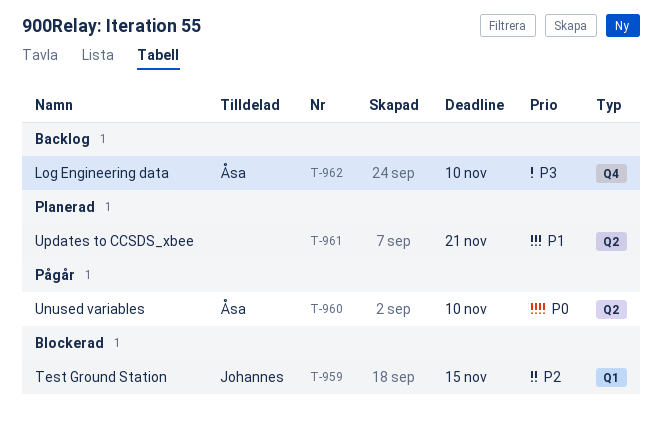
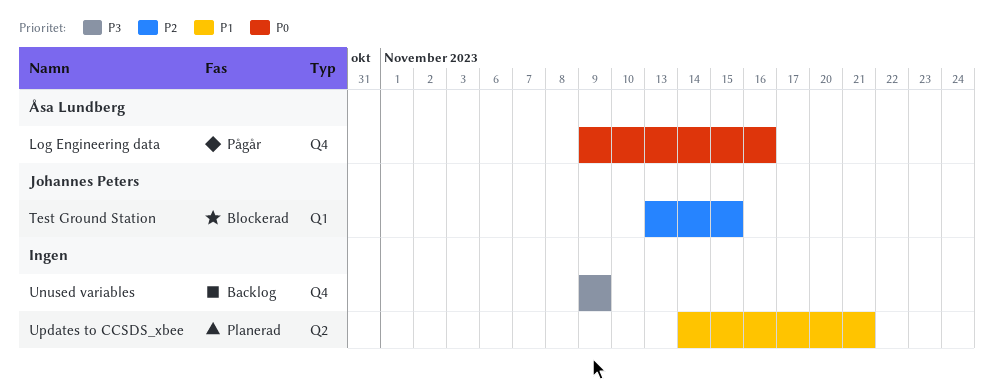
Log Engineering data, status: Backlog -> Pågår
Log Engineering data, priority: P3 -> P0
Log Engineering data, due: Nov 10 -> Nov 16
Unused variables, status: Pågår -> Backlog
Unused variables, owner: Åsa Lundberg -> none
Unused variables, priority: P0 -> P3
Unused variables, label: Q2 -> Q4
Unused variables, due: Nov 10 -> Nov 9

